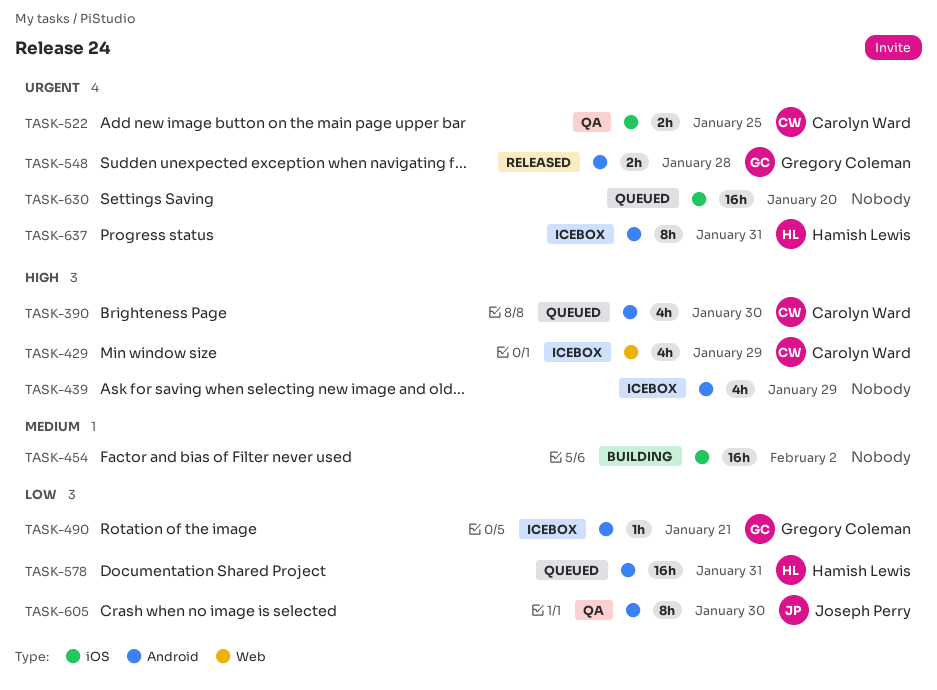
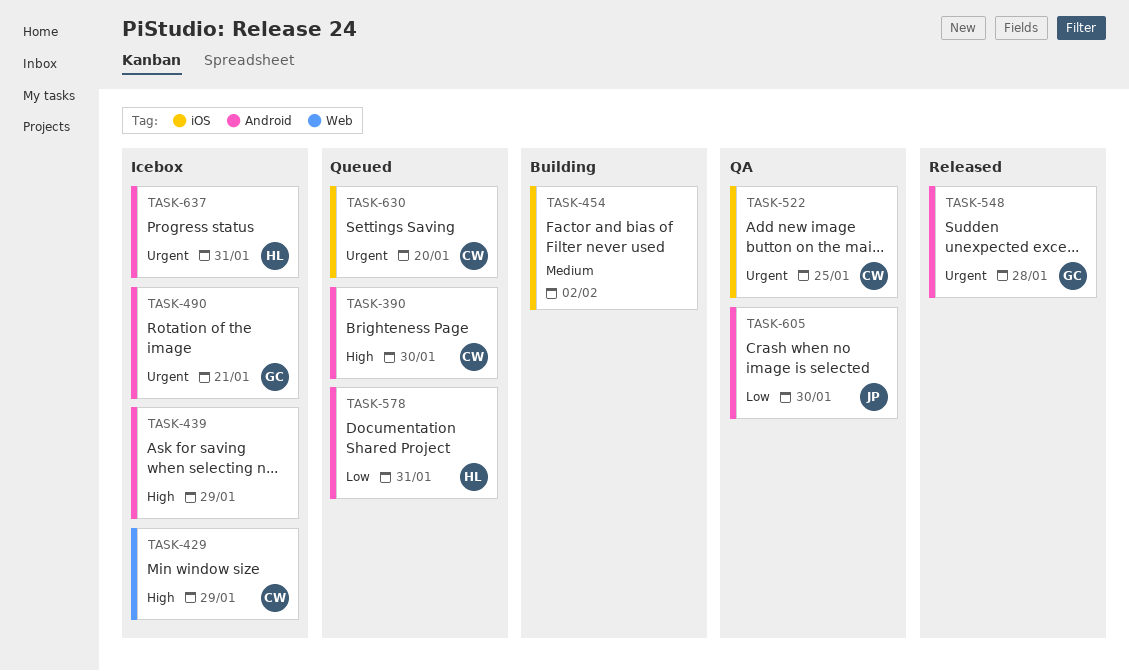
TASK-490, priority: Low -> Urgent
TASK-630, owner: none -> Carolyn Ward

